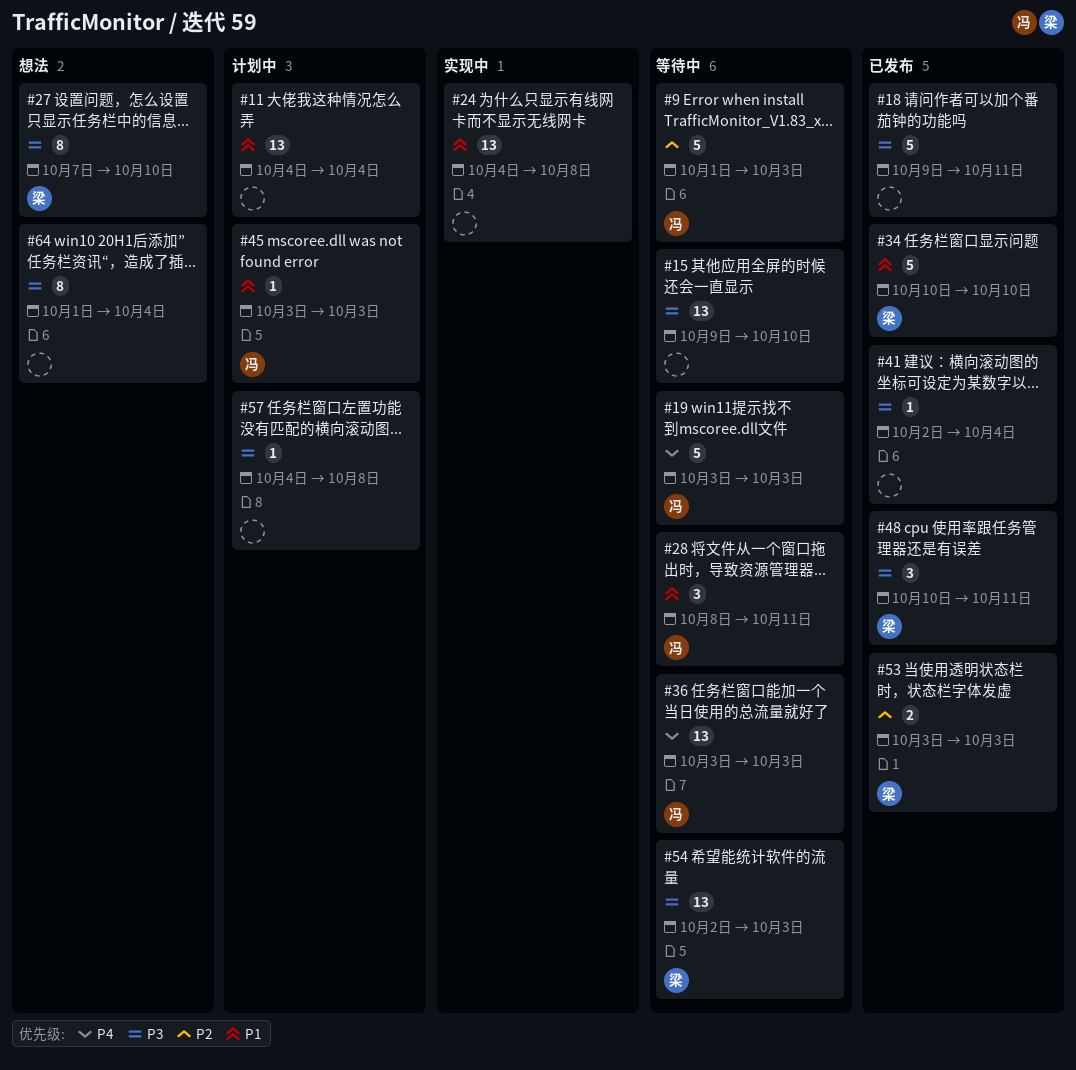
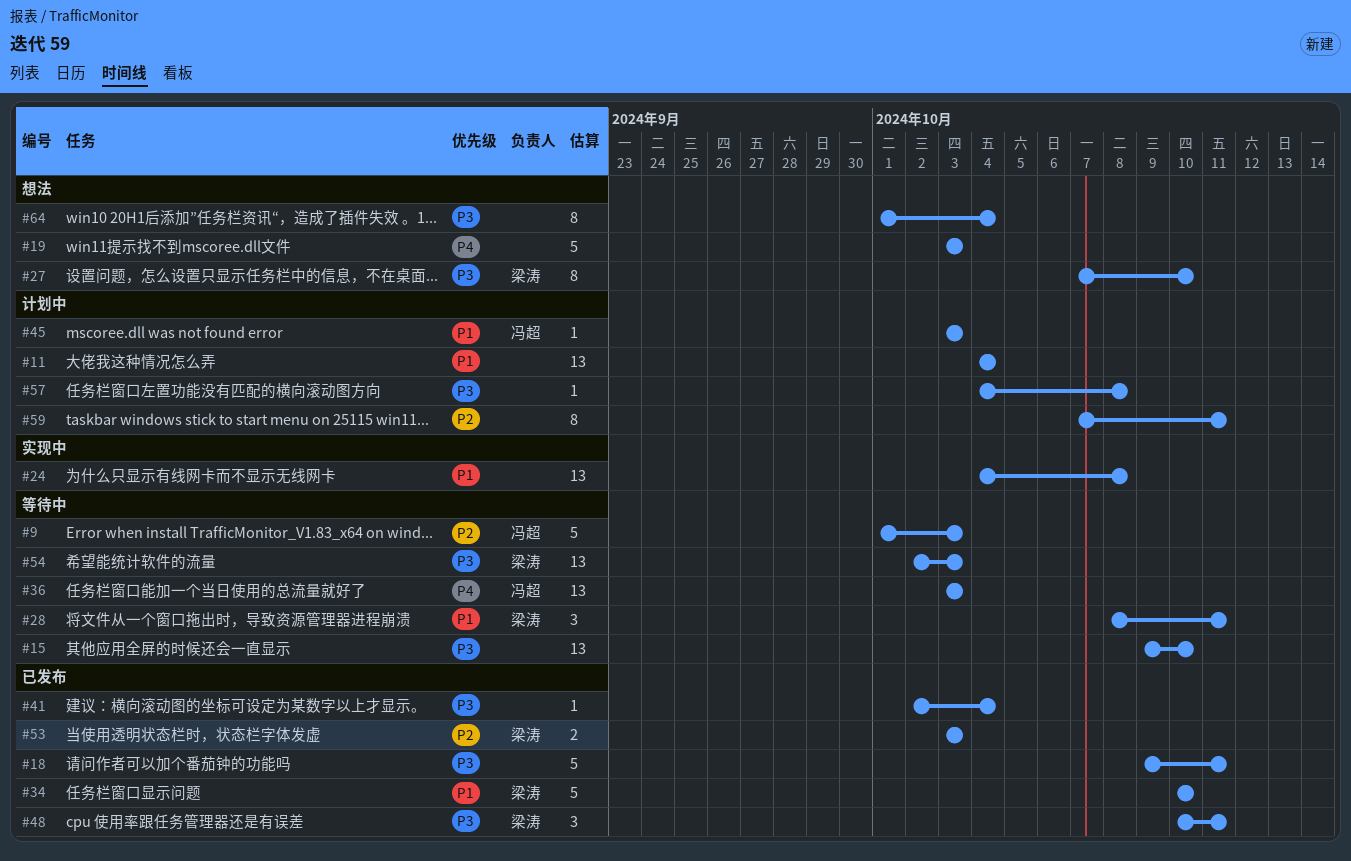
#19, status: 等待中 -> 想法
#19, owner: 冯超 -> none
#28, owner: 冯超 -> 梁涛
#59: none -> present

